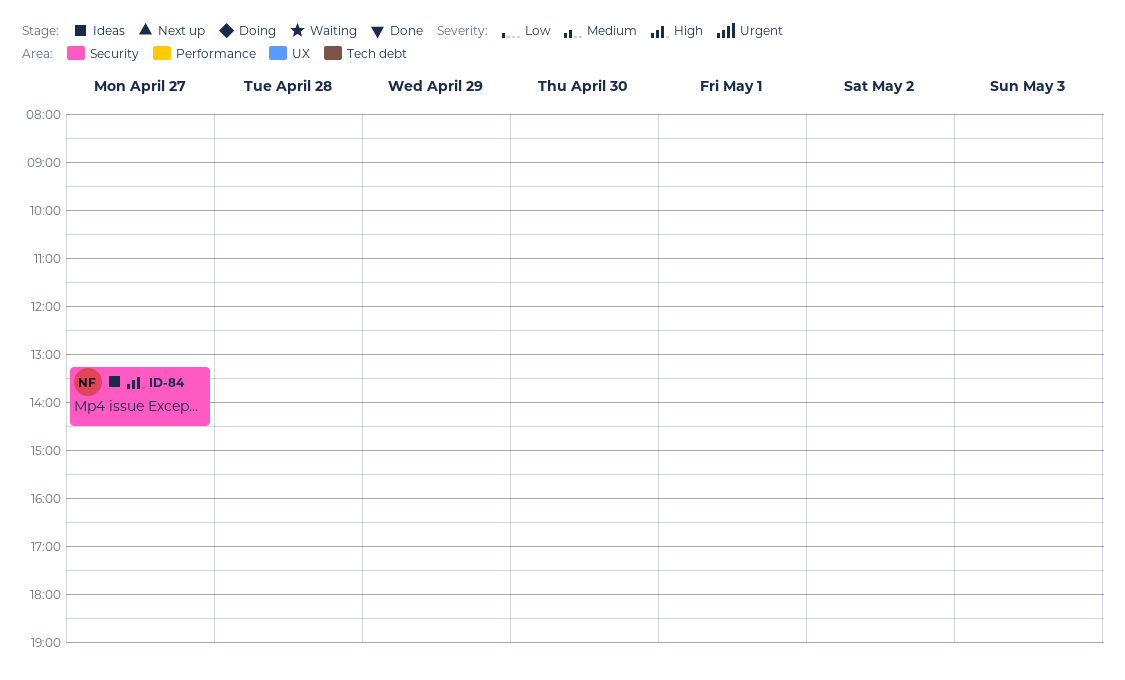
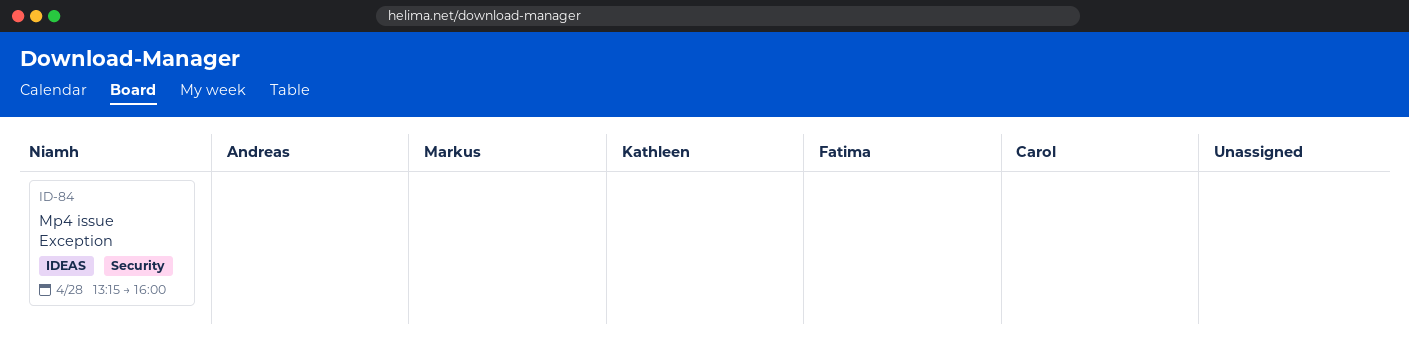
ID-84, day: Apr 27 -> Apr 28
ID-84, ends: 14:30 -> 16:00

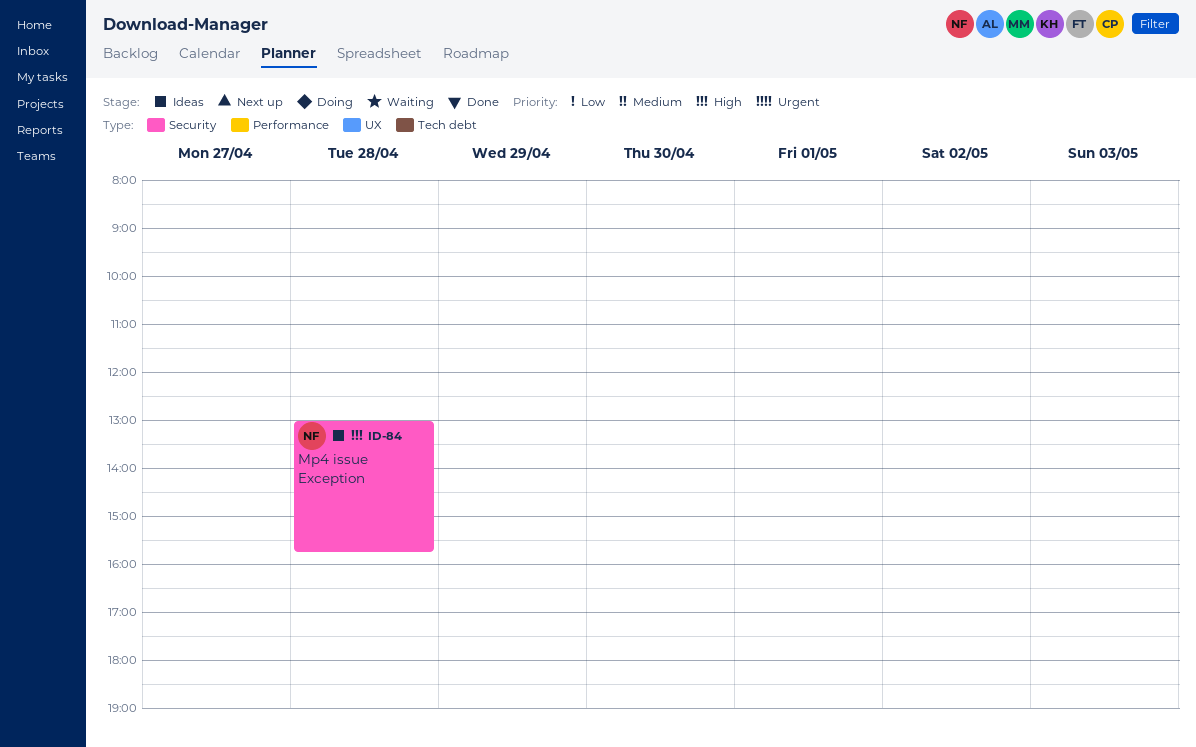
ID-84, begins: 13:15 -> 13:00
ID-84, ends: 16:00 -> 15:45

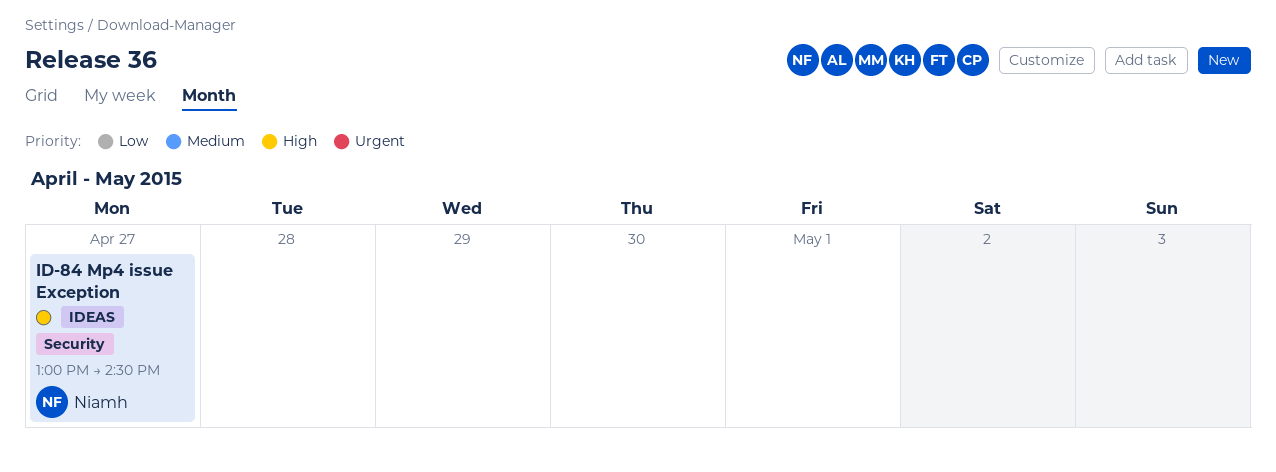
ID-84, day: Apr 28 -> Apr 27
ID-84, ends: 15:45 -> 14:30

